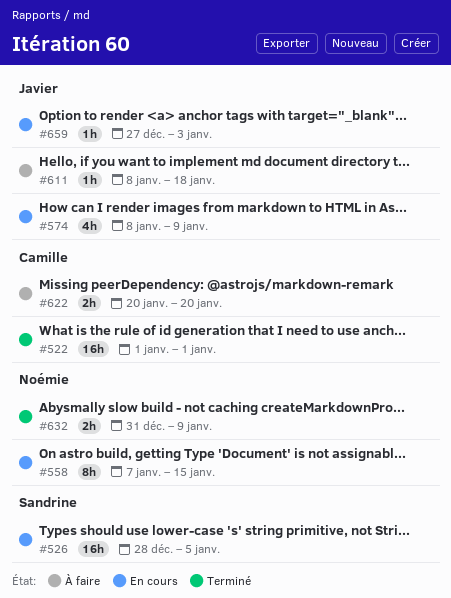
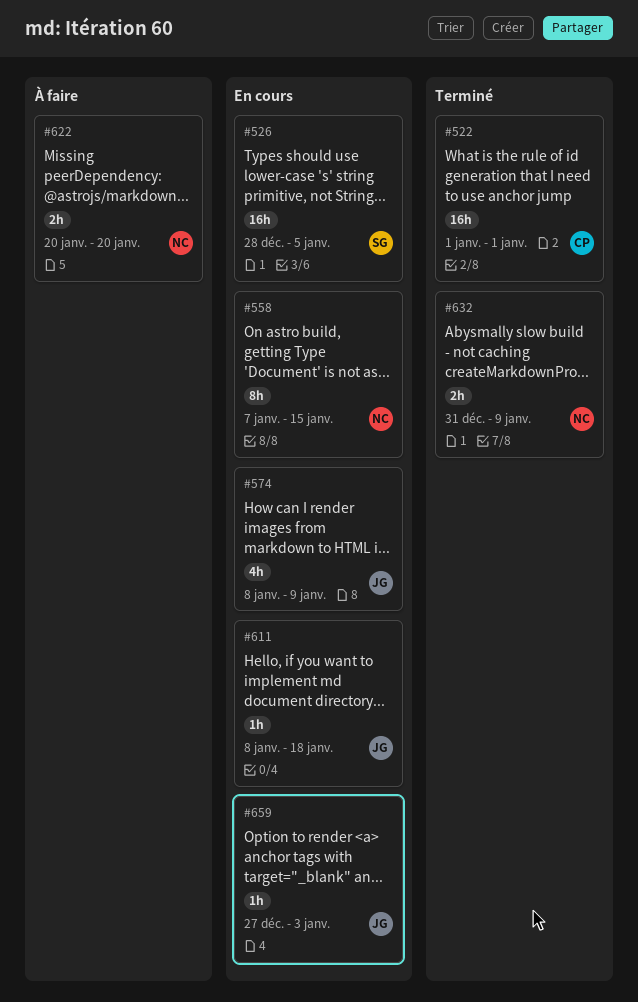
#611, status: À faire -> En cours
#622, owner: Camille -> Noémie

